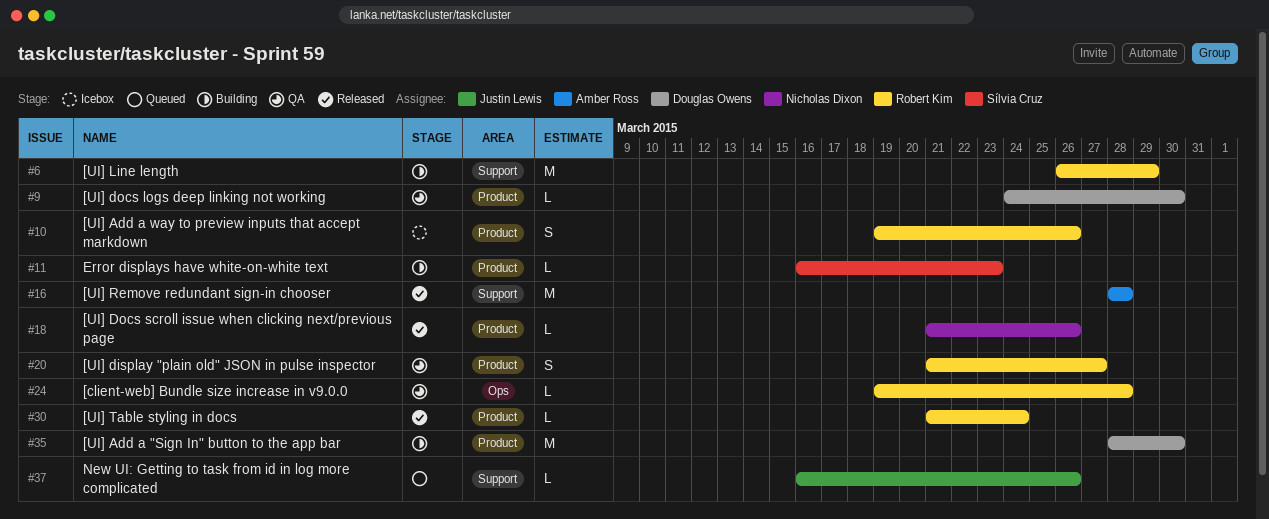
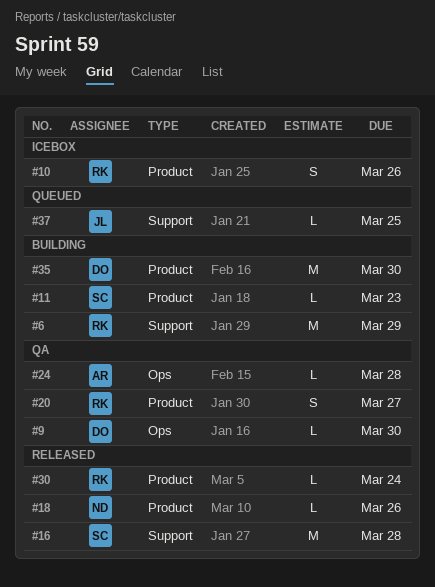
#9, label: Product -> Ops
#16, owner: Amber Ross -> Sílvia Cruz
#24, owner: Robert Kim -> Amber Ross
#37, due: Mar 26 -> Mar 25

